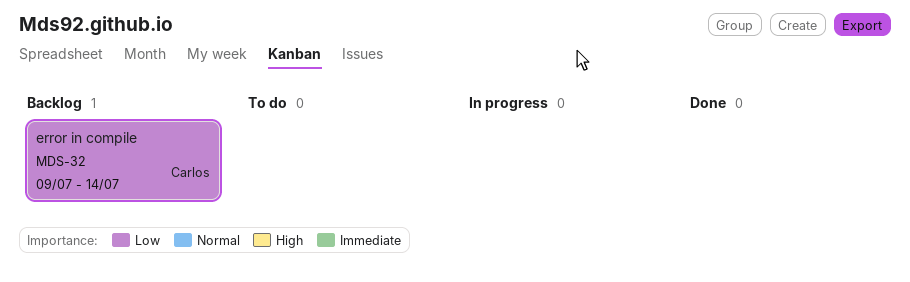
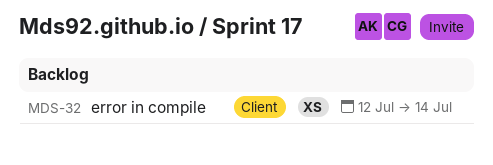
MDS-32, start: Jul 9 -> Jul 12

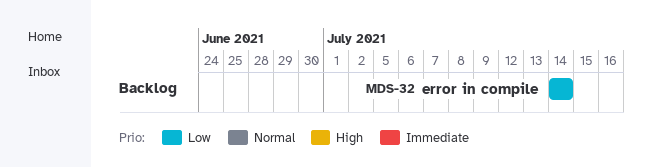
MDS-32, start: Jul 12 -> Jul 14

